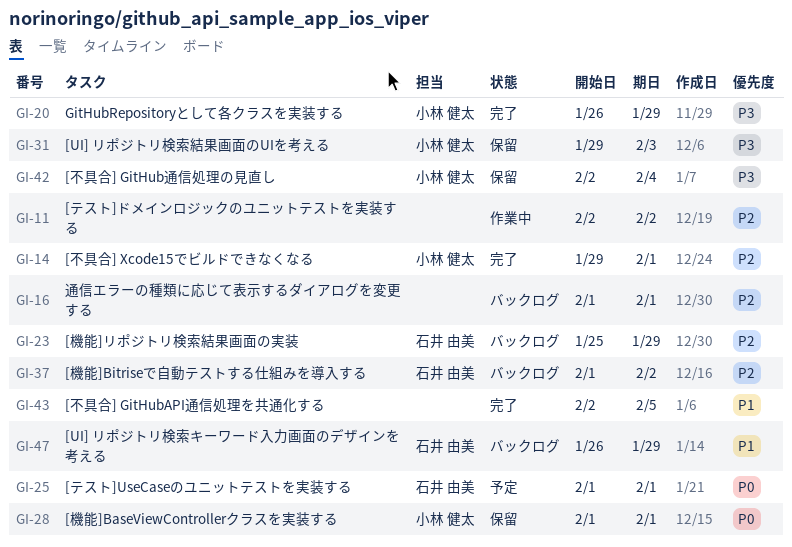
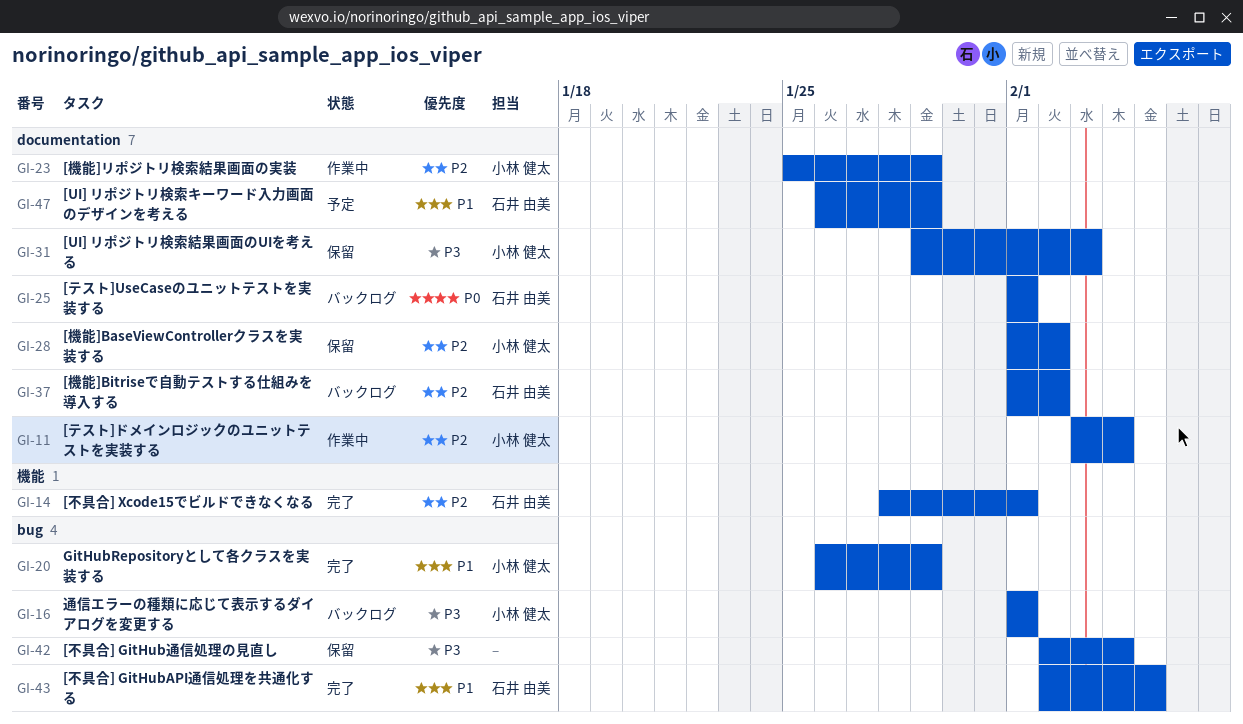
GI-11, owner: none -> 小林 健太
GI-11, start: Feb 2 -> Feb 3
GI-11, due: Feb 2 -> Feb 4
GI-14, owner: 小林 健太 -> 石井 由美
GI-14, start: Jan 29 -> Jan 28
GI-16, owner: none -> 小林 健太
GI-16, priority: P2 -> P3
GI-20, priority: P3 -> P1
GI-23, status: バックログ -> 作業中
GI-23, owner: 石井 由美 -> 小林 健太
GI-25, status: 予定 -> バックログ
GI-28, priority: P0 -> P2
GI-28, due: Feb 1 -> Feb 2
GI-42, owner: 小林 健太 -> none
GI-43, owner: none -> 石井 由美
GI-47, status: バックログ -> 予定

